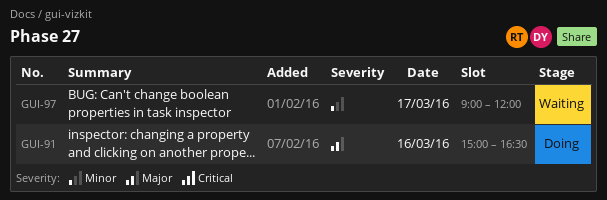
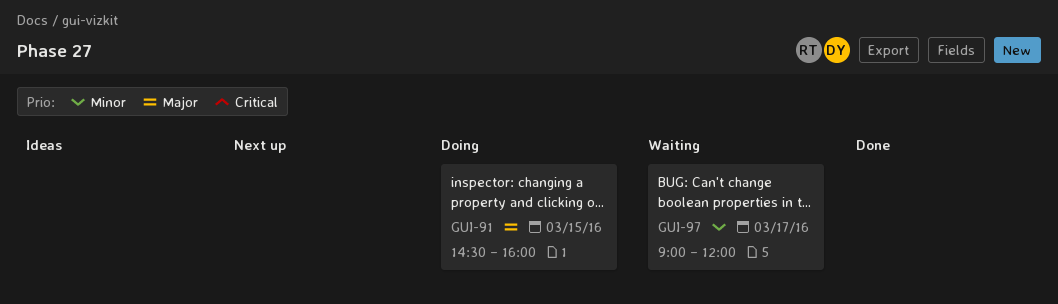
GUI-91, day: Mar 16 -> Mar 15
GUI-91, begins: 15:00 -> 14:30
GUI-91, ends: 16:30 -> 16:00

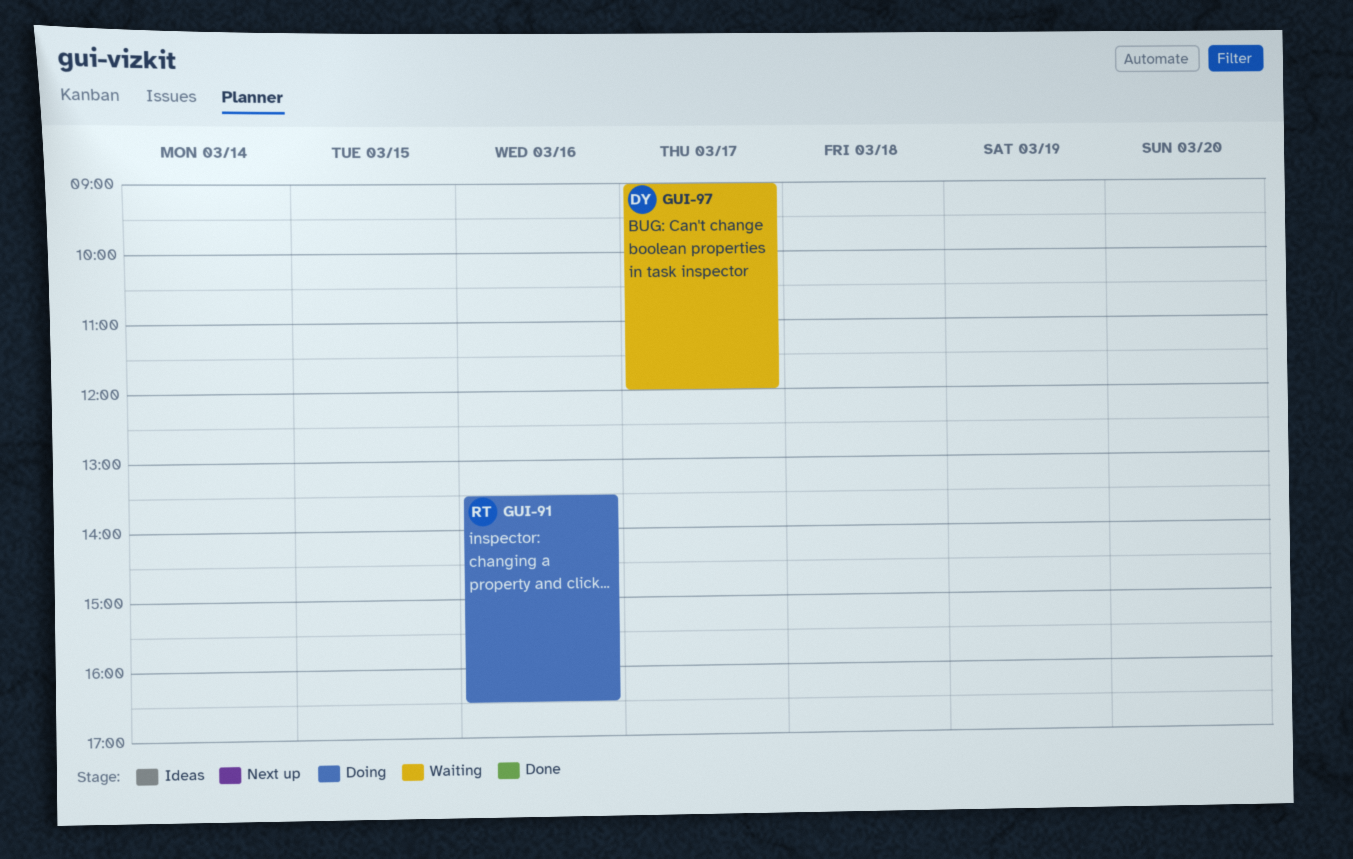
GUI-91, day: Mar 15 -> Mar 16
GUI-91, begins: 14:30 -> 13:30
GUI-91, ends: 16:00 -> 16:30

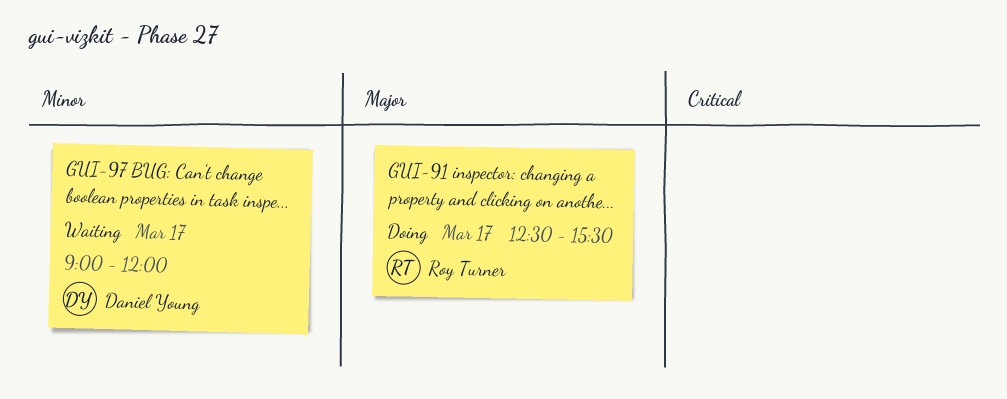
GUI-91, day: Mar 16 -> Mar 17
GUI-91, begins: 13:30 -> 12:30
GUI-91, ends: 16:30 -> 15:30

